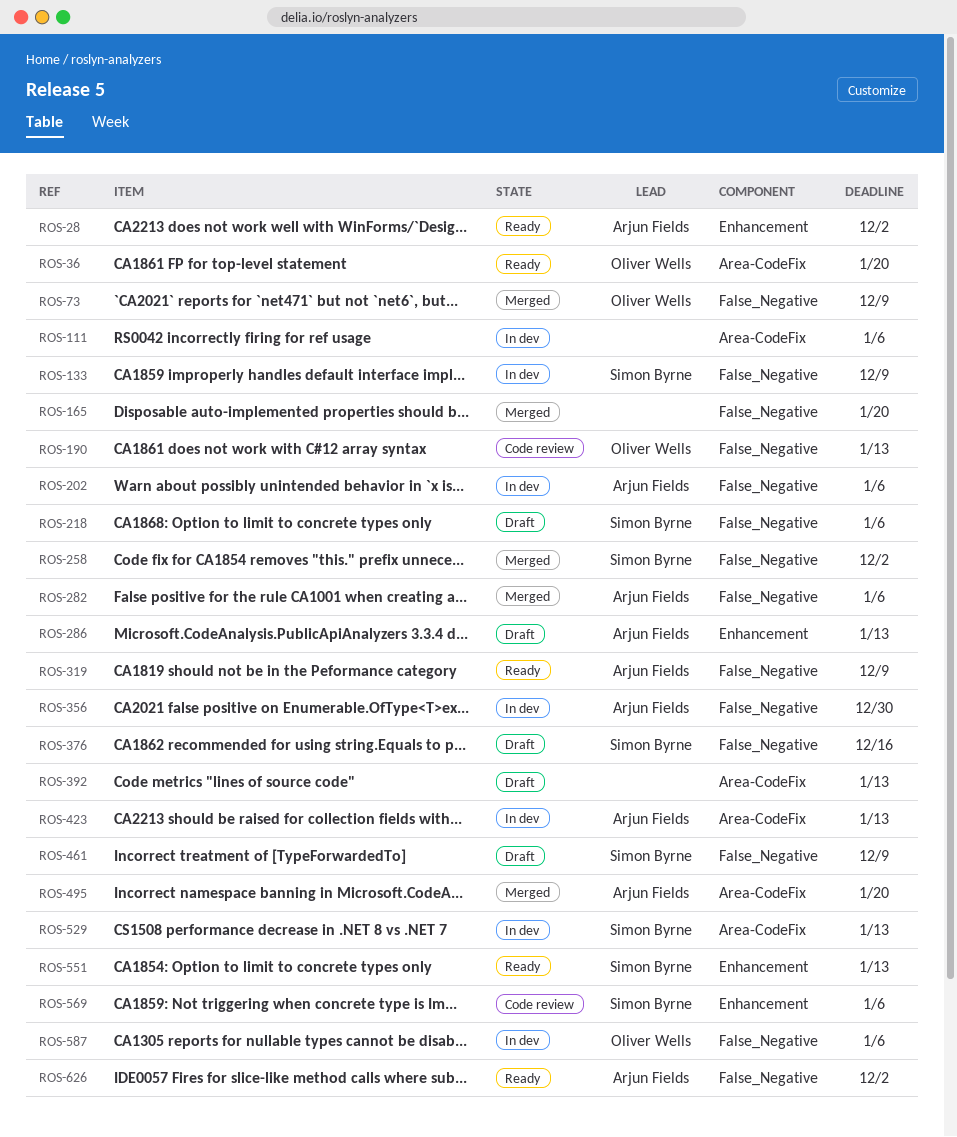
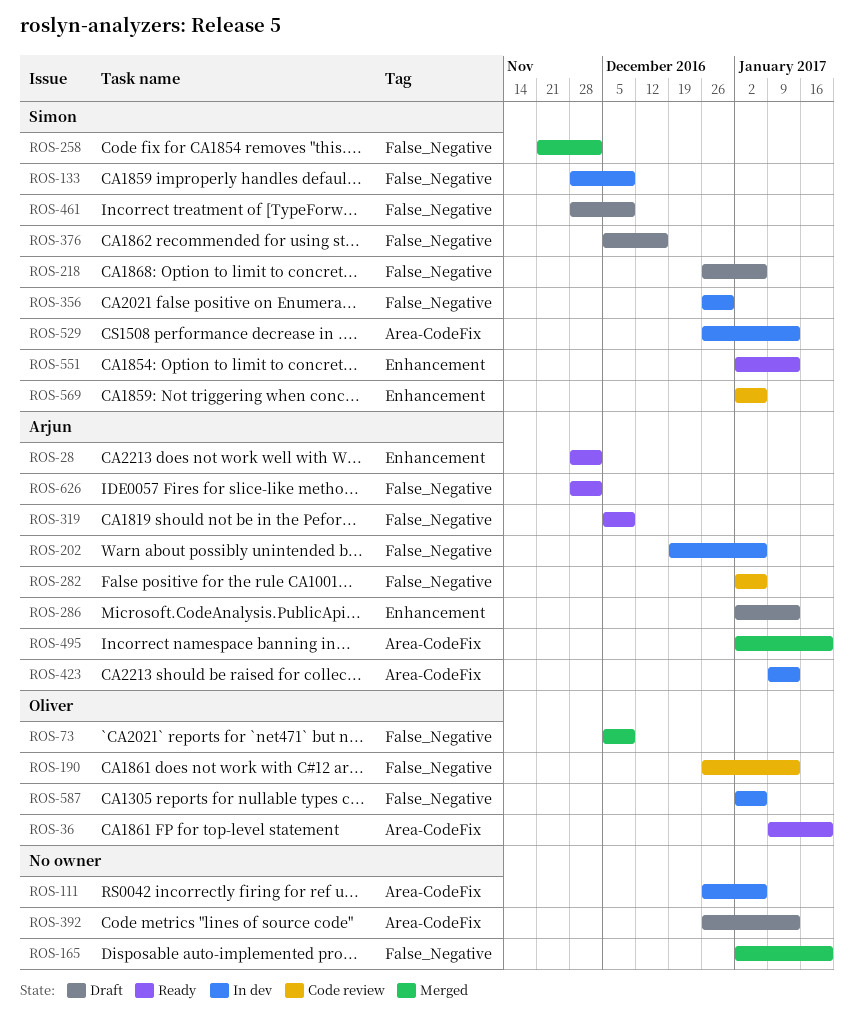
ROS-282, status: Merged -> Code review
ROS-356, owner: Arjun Fields -> Simon Byrne

